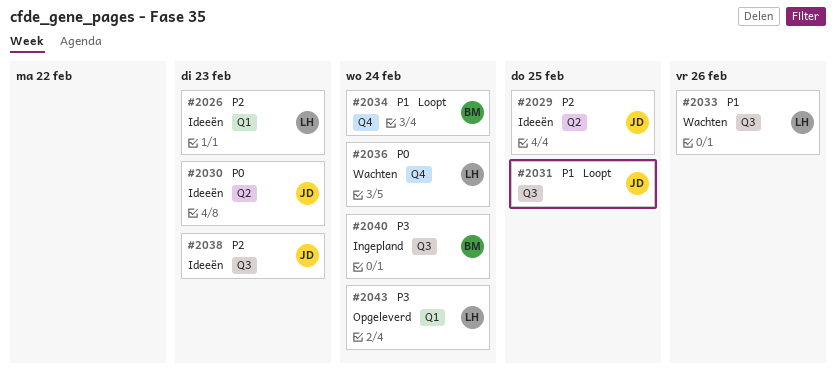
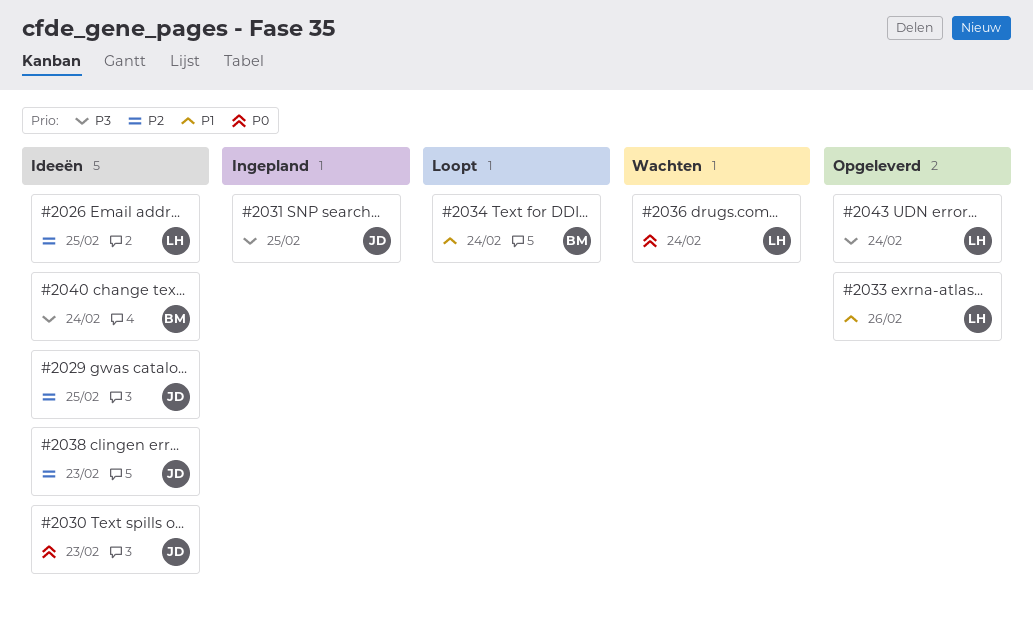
#2026, due: Feb 23 -> Feb 25
#2031, status: Loopt -> Ingepland
#2031, priority: P1 -> P3
#2033, status: Wachten -> Opgeleverd
#2040, status: Ingepland -> Ideeën

